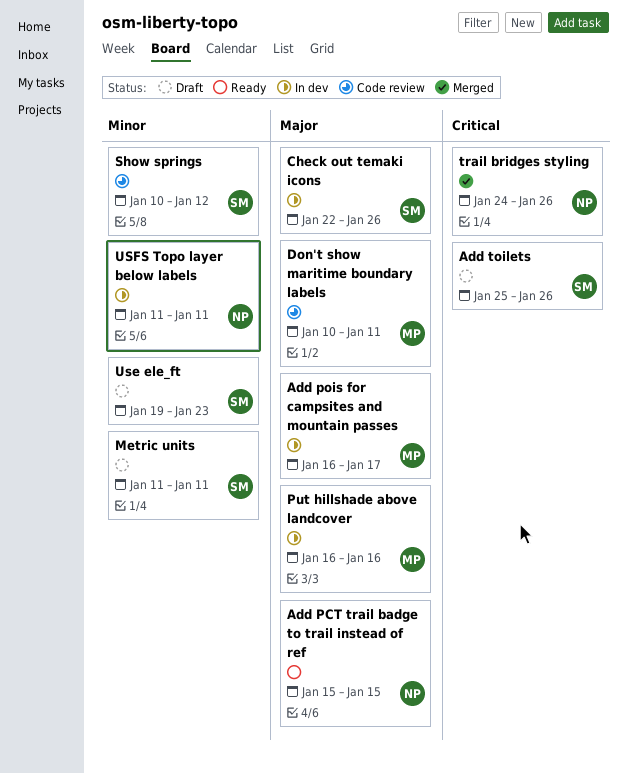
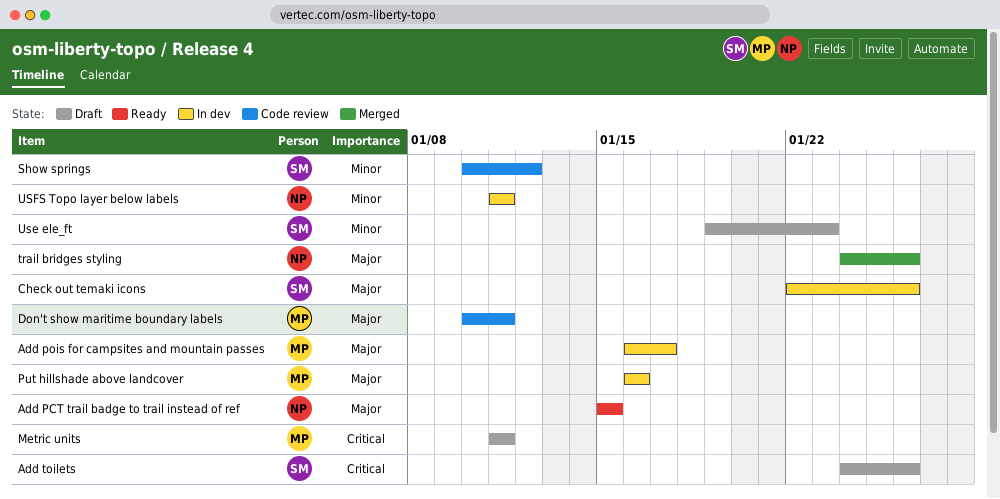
Add toilets, start: Jan 25 -> Jan 24
Metric units, owner: SM -> MP
Metric units, priority: Minor -> Critical
trail bridges styling, priority: Critical -> Major

